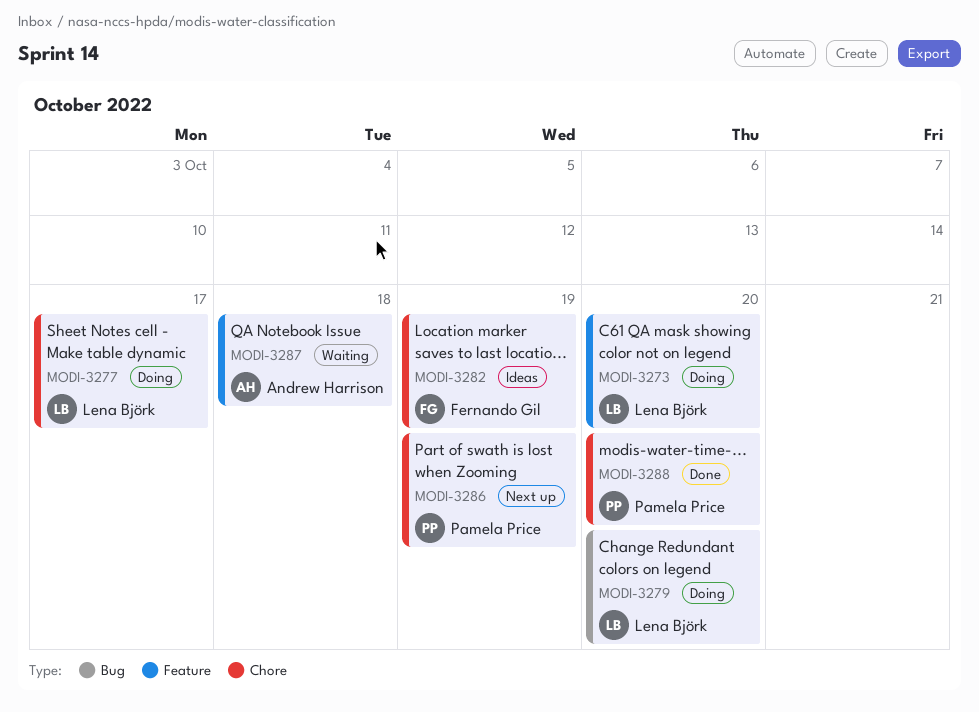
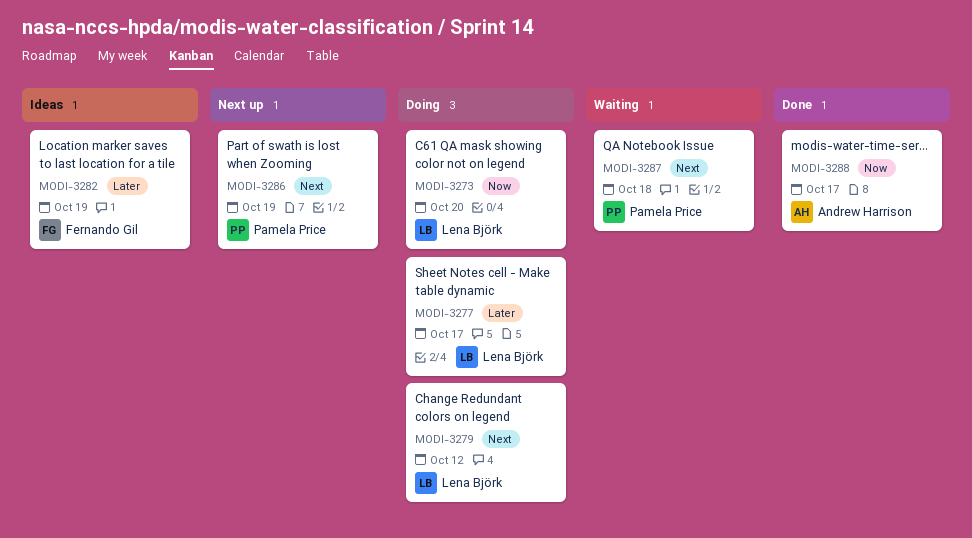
MODI-3279, due: Oct 20 -> Oct 12
MODI-3287, owner: Andrew Harrison -> Pamela Price
MODI-3288, owner: Pamela Price -> Andrew Harrison
MODI-3288, due: Oct 20 -> Oct 17

